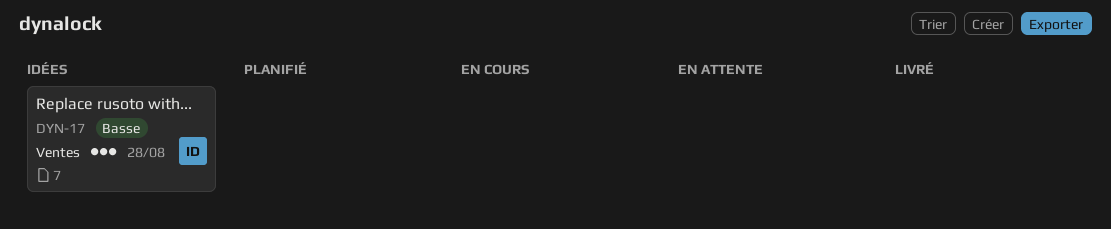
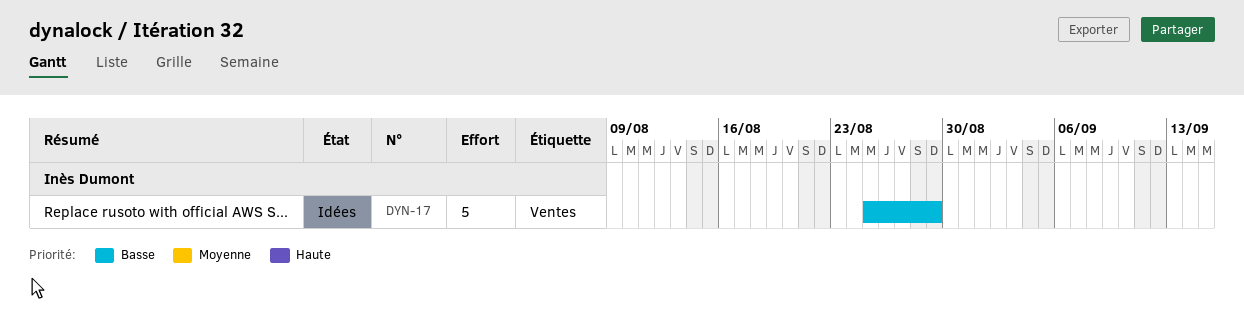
DYN-17, estimate: 3 -> 5
DYN-17, due: Aug 28 -> Aug 29

